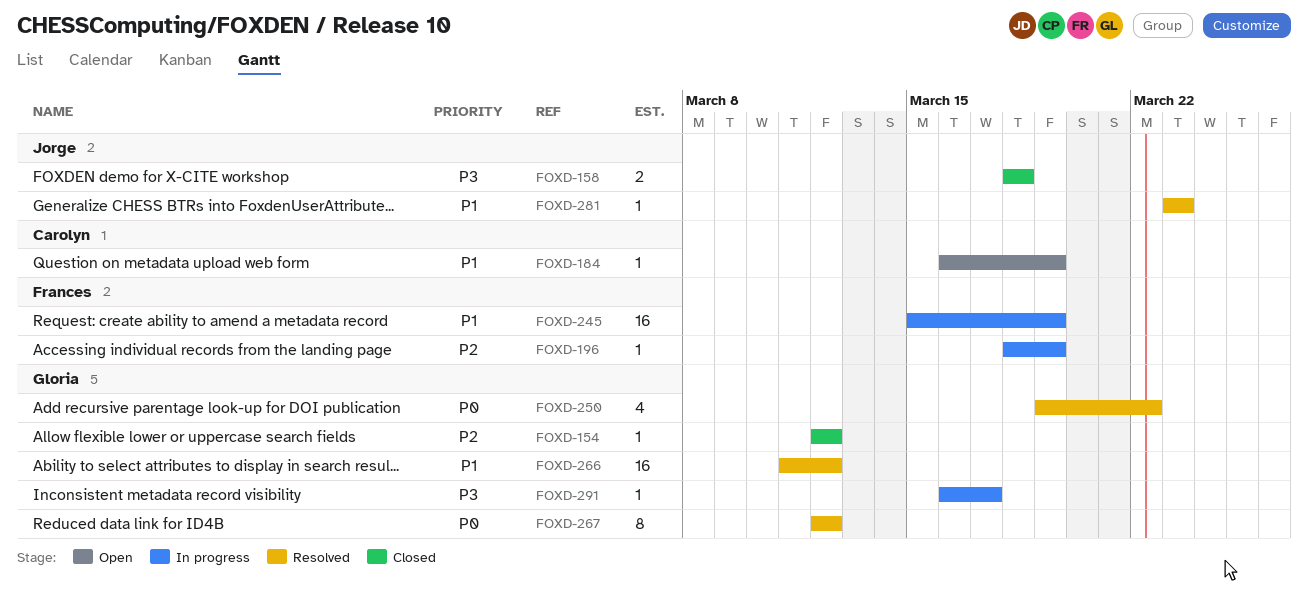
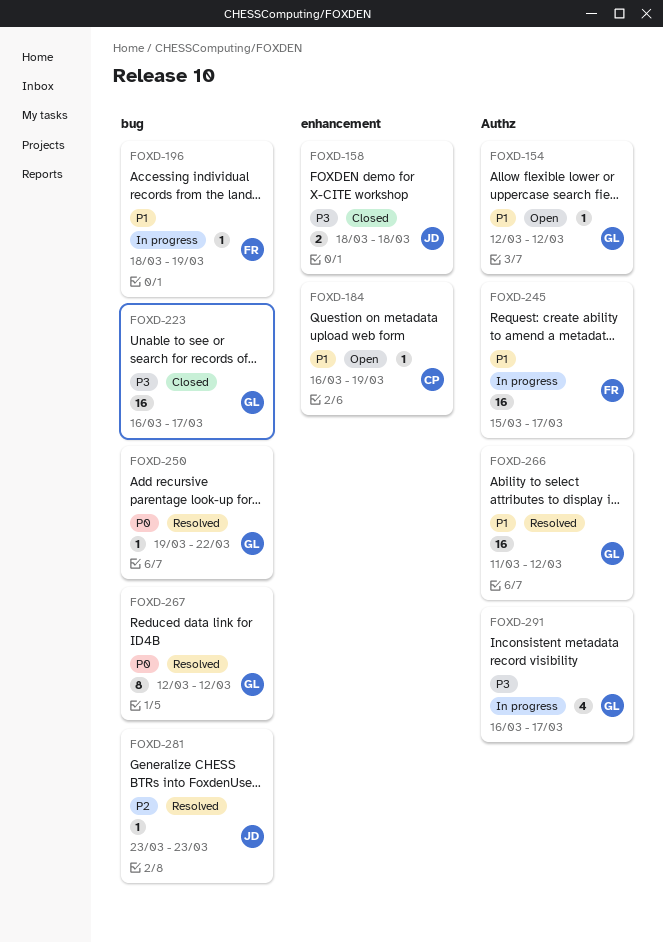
FOXD-154, status: Closed -> Open
FOXD-154, priority: P2 -> P1
FOXD-196, priority: P2 -> P1
FOXD-223: none -> present
FOXD-245, due: Mar 19 -> Mar 17
FOXD-250, estimate: 4 -> 1
FOXD-281, priority: P1 -> P2
FOXD-291, estimate: 1 -> 4

